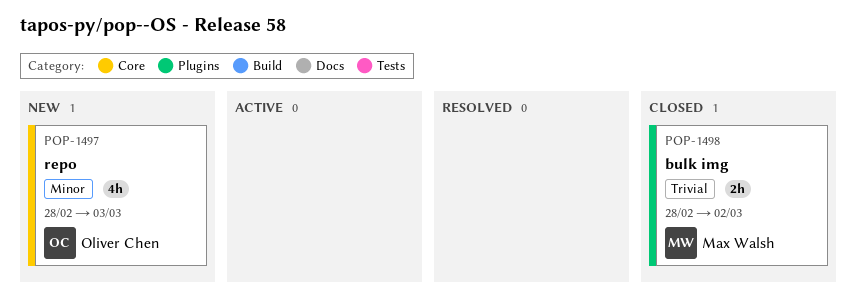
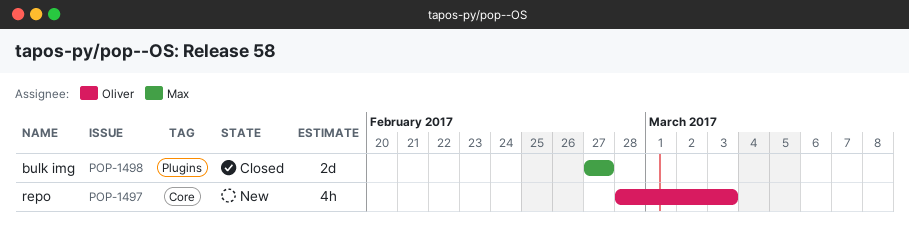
POP-1498, estimate: 2h -> 2d
POP-1498, start: Feb 28 -> Feb 27
POP-1498, due: Mar 2 -> Feb 27

